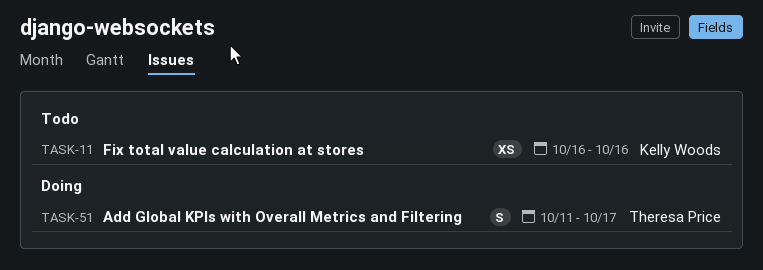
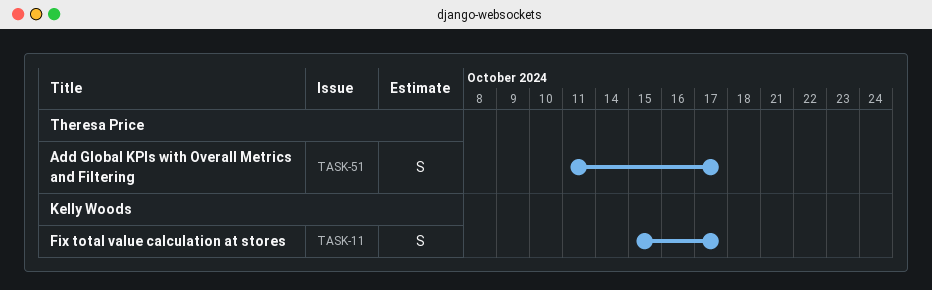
TASK-11, estimate: XS -> S
TASK-11, start: Oct 16 -> Oct 15
TASK-11, due: Oct 16 -> Oct 17

